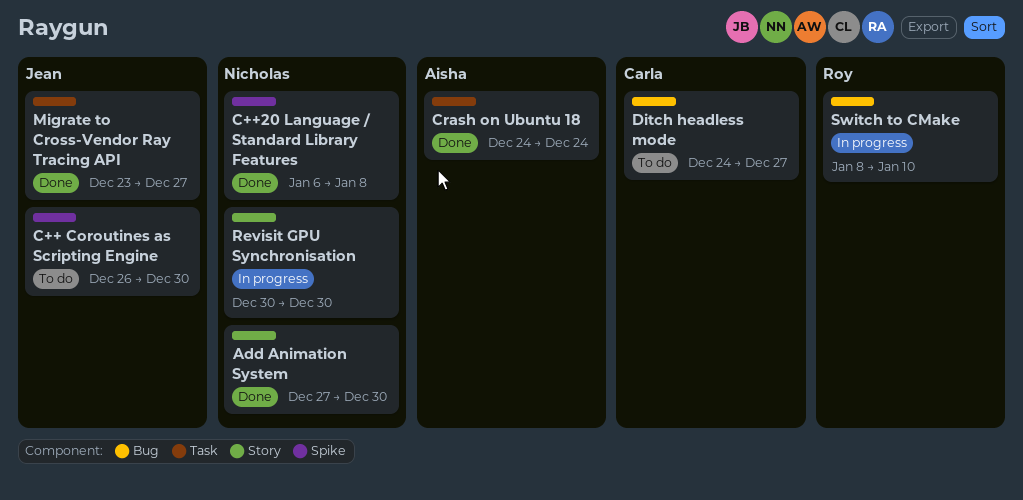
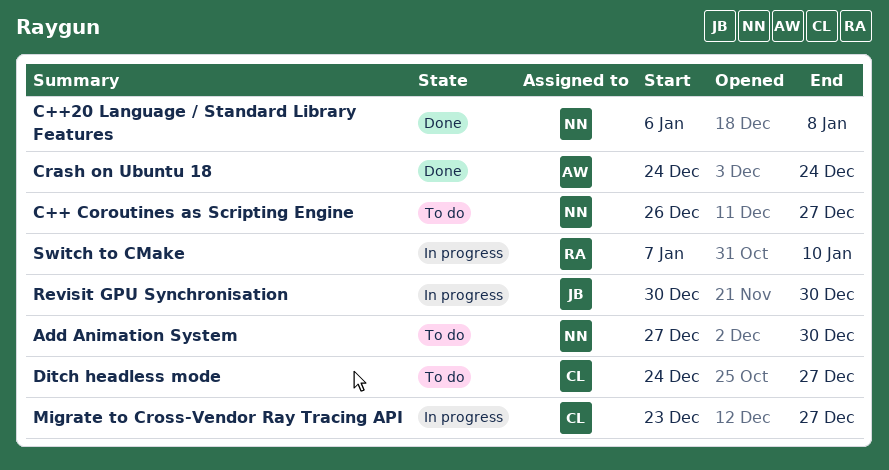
Add Animation System, status: Done -> To do
C++ Coroutines as Scripting Engine, owner: Jean -> Nicholas
C++ Coroutines as Scripting Engine, due: Dec 30 -> Dec 27
Migrate to Cross-Vendor Ray Tracing API, status: Done -> In progress
Migrate to Cross-Vendor Ray Tracing API, owner: Jean -> Carla
Revisit GPU Synchronisation, owner: Nicholas -> Jean
Switch to CMake, start: Jan 8 -> Jan 7

